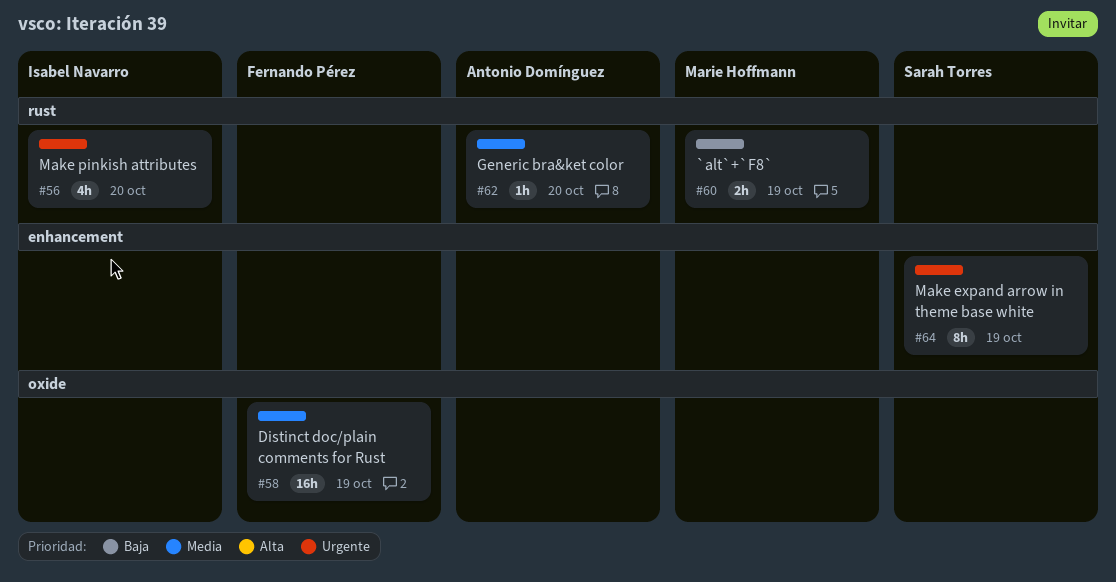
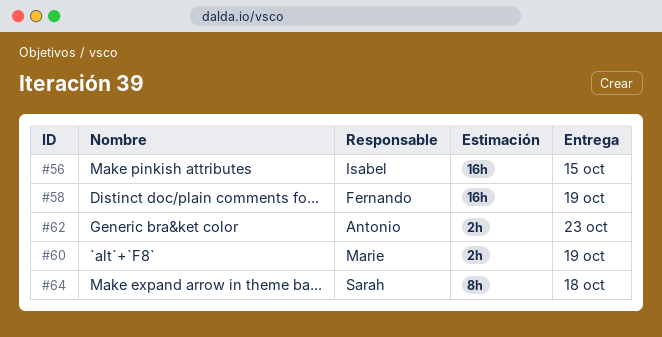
#56, estimate: 4h -> 16h
#56, due: Oct 20 -> Oct 15
#62, estimate: 1h -> 2h
#62, due: Oct 20 -> Oct 23
#64, due: Oct 19 -> Oct 18

